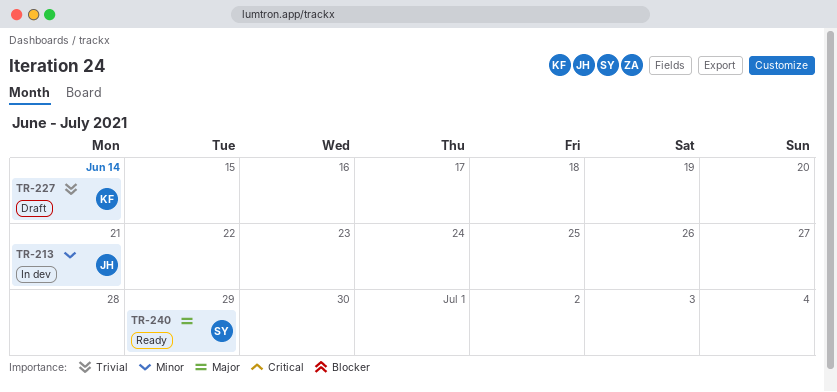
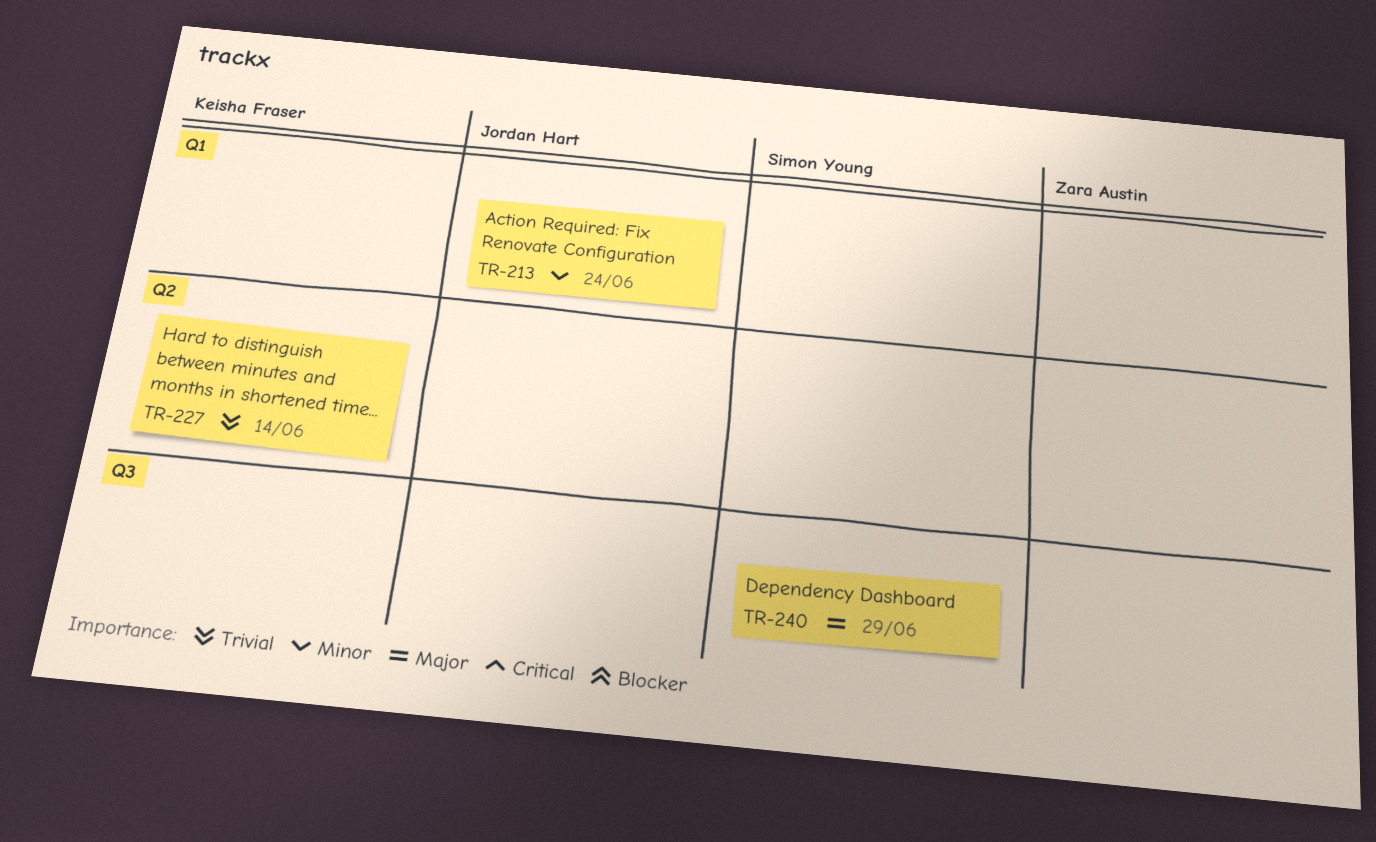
TR-213, due: Jun 21 -> Jun 24

